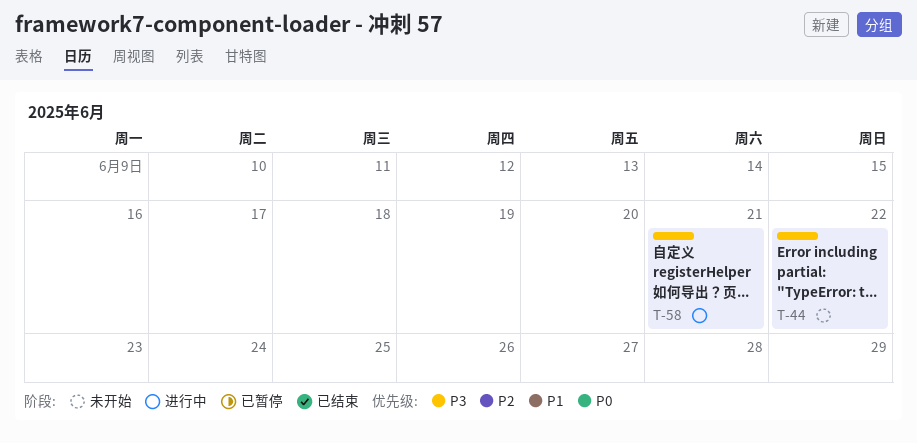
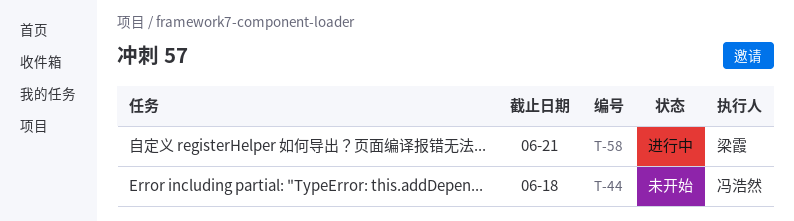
T-44, due: Jun 22 -> Jun 18

